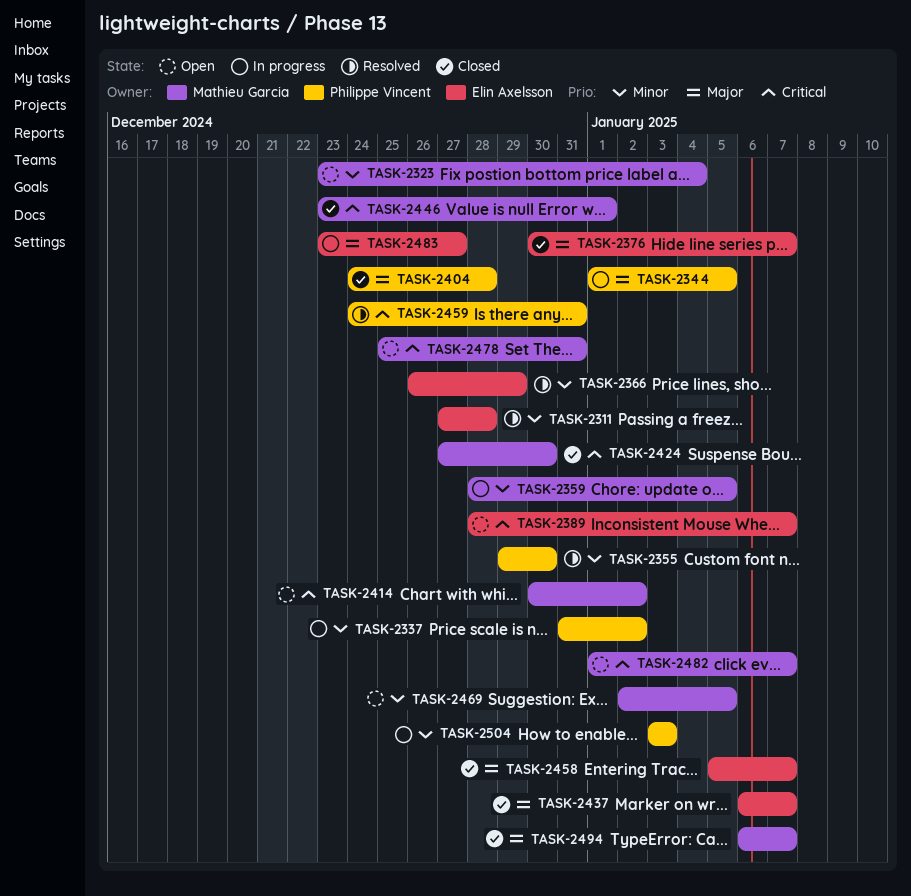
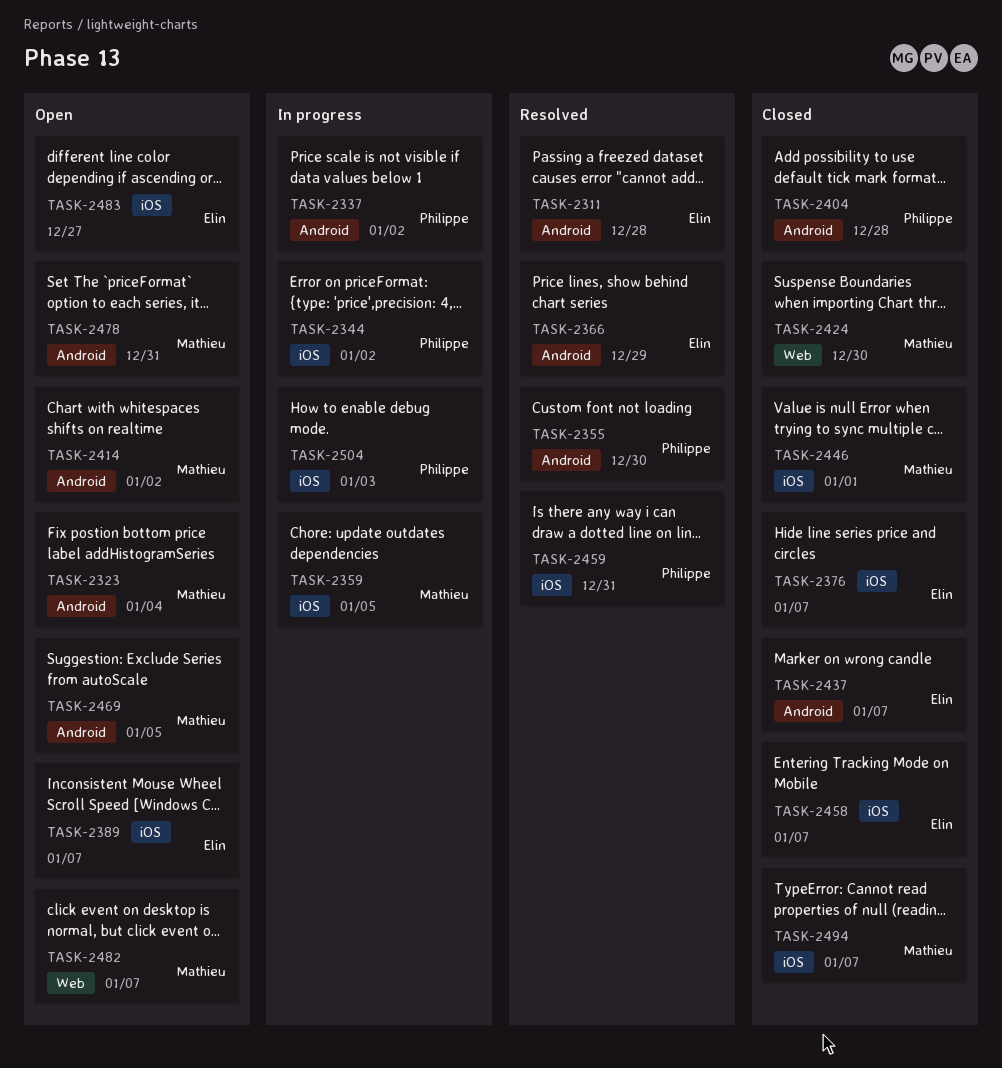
TASK-2344, due: Jan 5 -> Jan 2
TASK-2483, status: In progress -> Open

